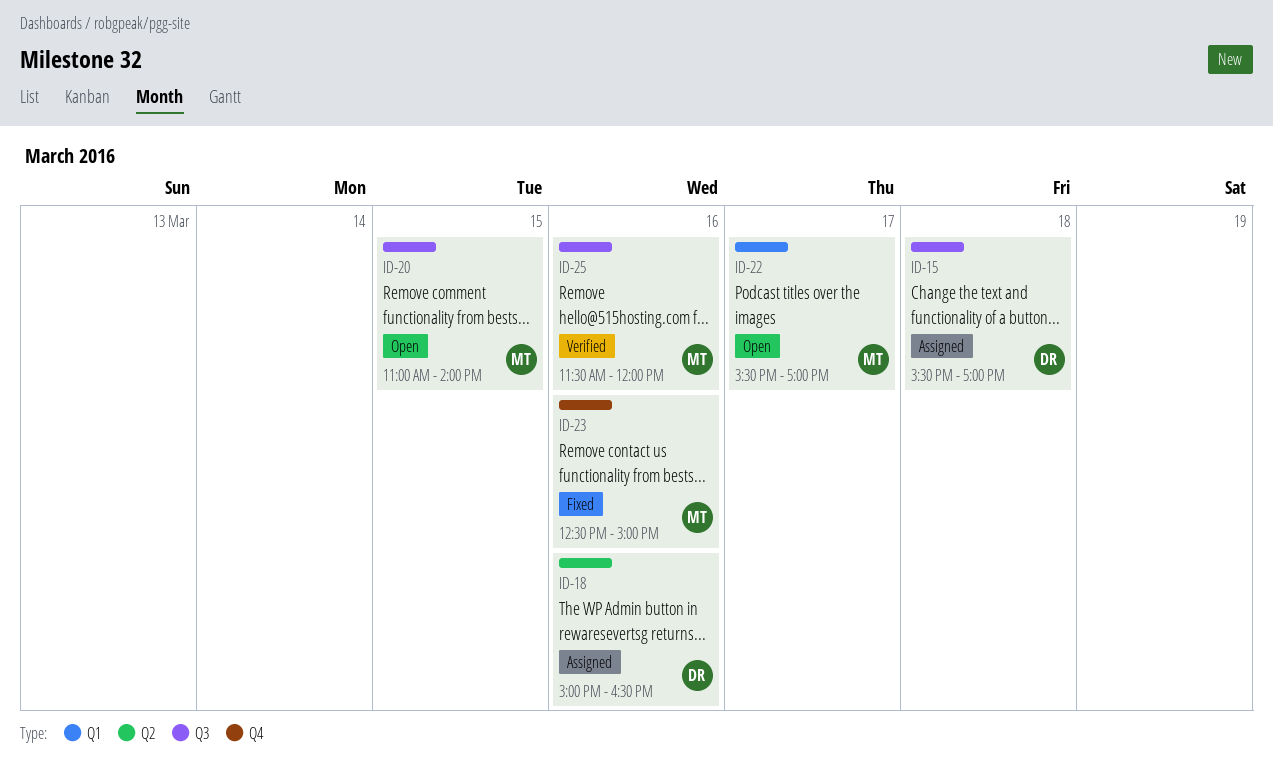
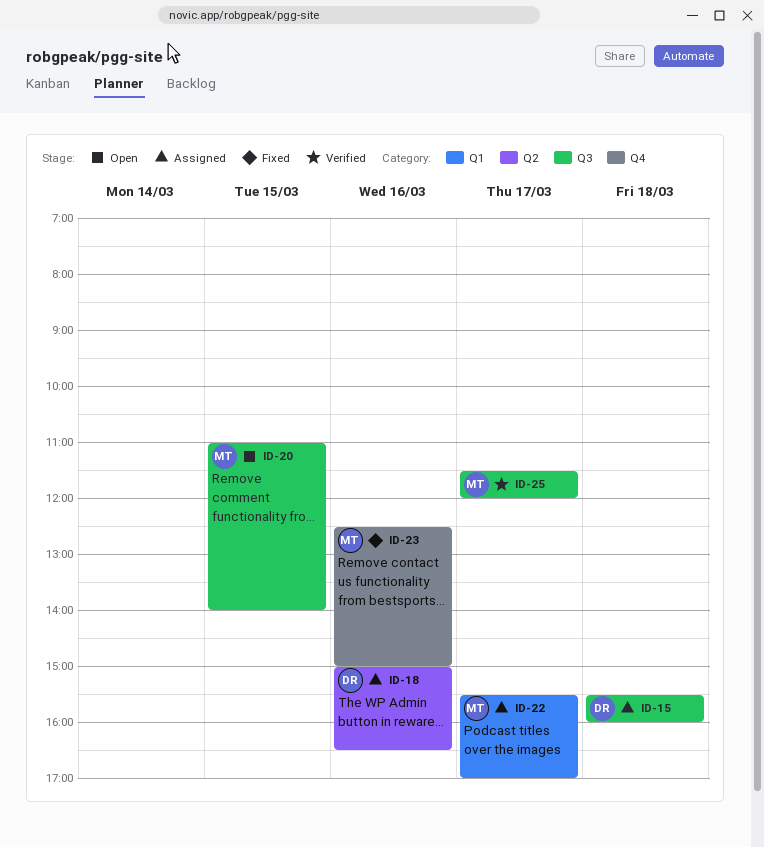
ID-15, ends: 17:00 -> 16:00
ID-22, status: Open -> Assigned
ID-25, day: Mar 16 -> Mar 17

